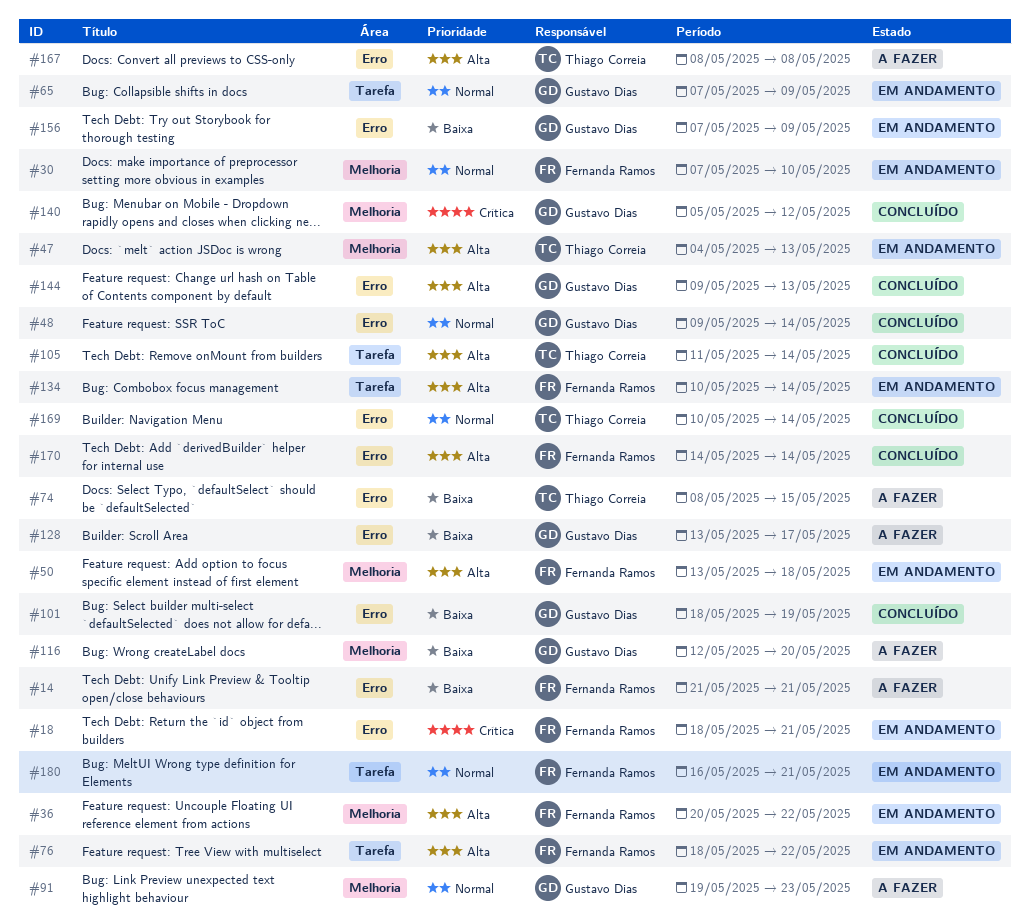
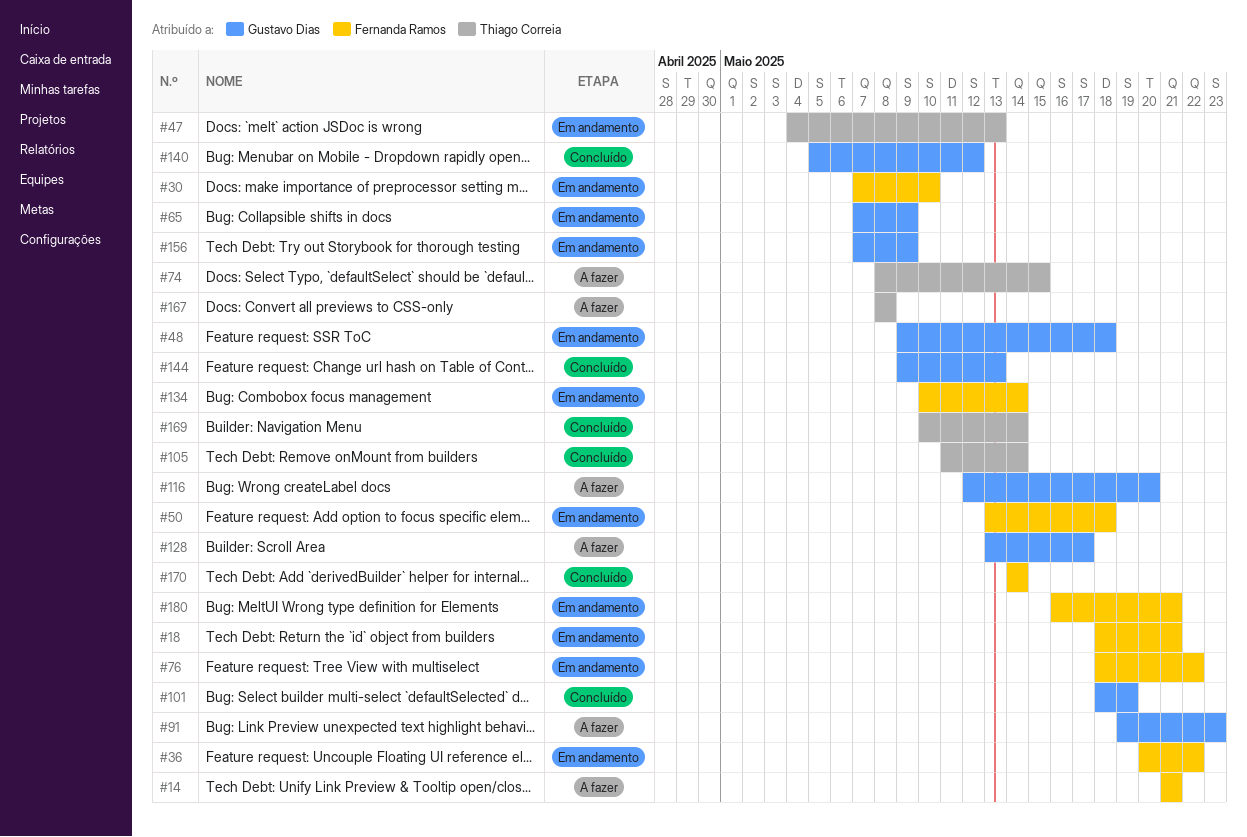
#48, status: Concluído -> Em andamento
#48, due: May 14 -> May 18

